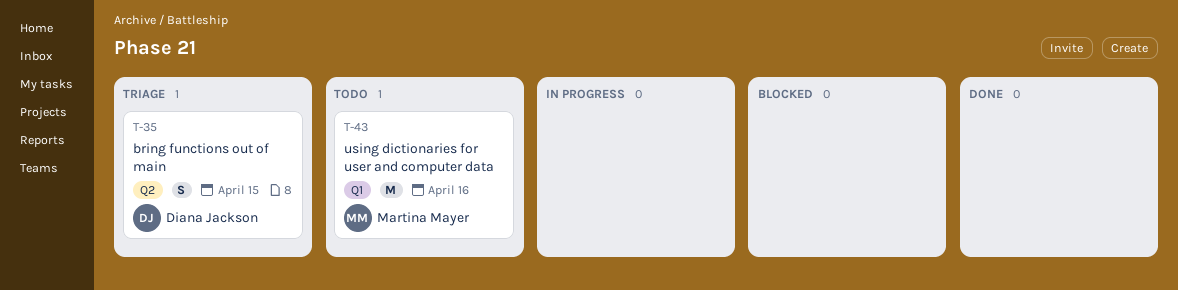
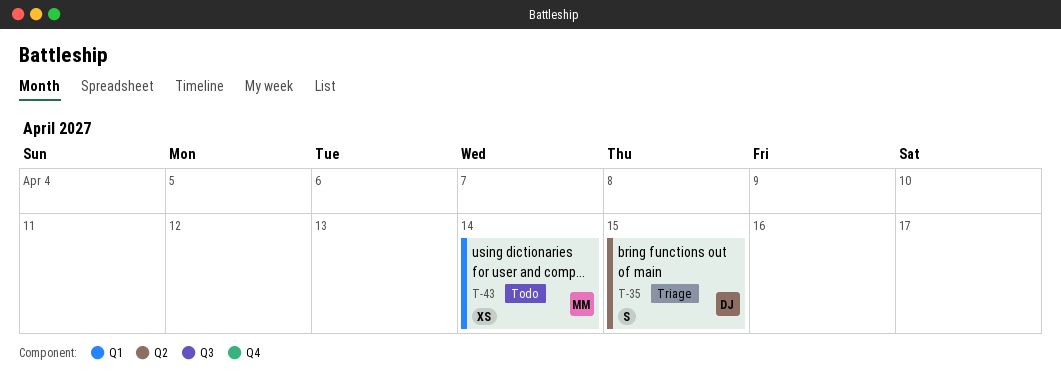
T-43, estimate: M -> XS
T-43, due: Apr 16 -> Apr 14

